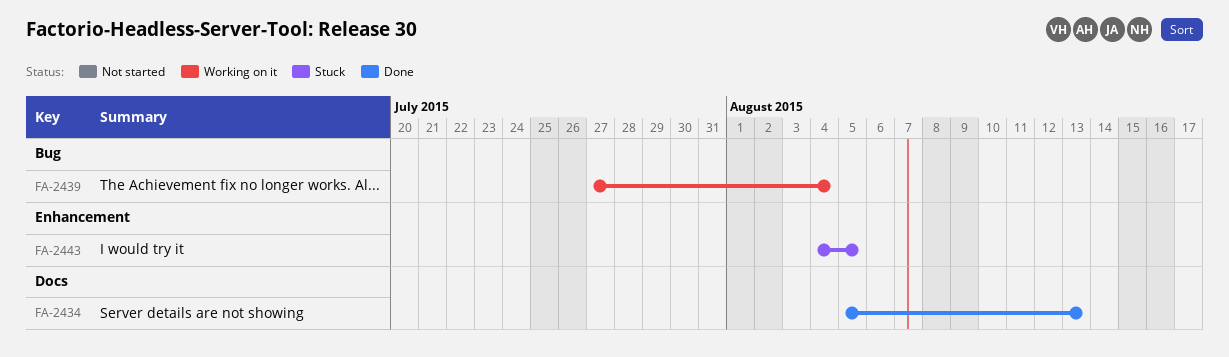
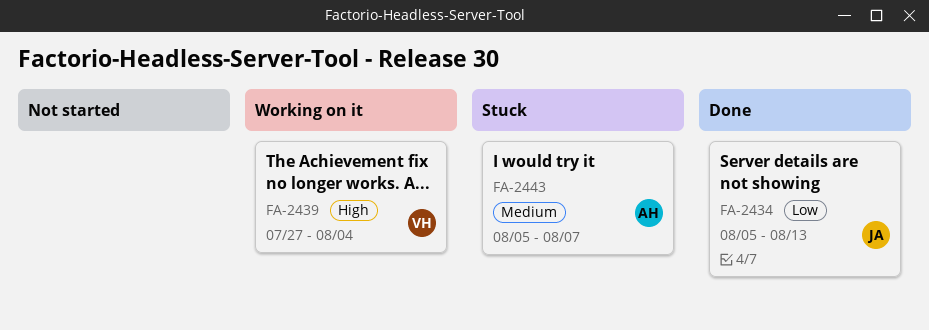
FA-2443, start: Aug 4 -> Aug 5
FA-2443, due: Aug 5 -> Aug 7

